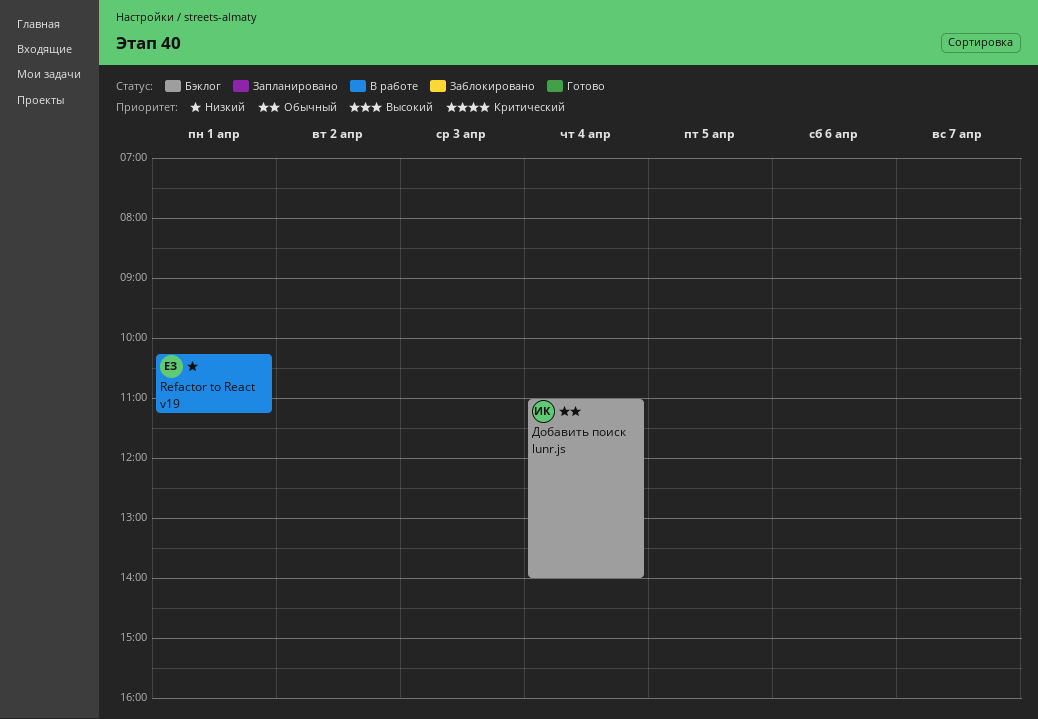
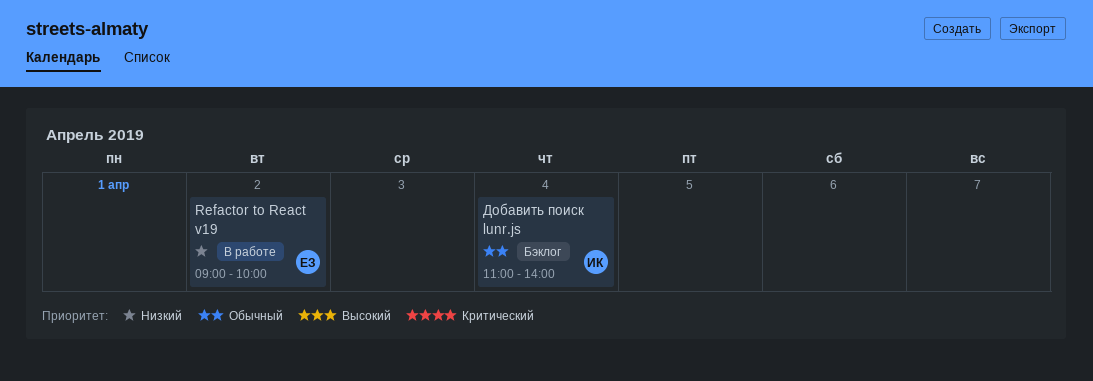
Refactor to React v19, day: Apr 1 -> Apr 2
Refactor to React v19, begins: 10:15 -> 09:00
Refactor to React v19, ends: 11:15 -> 10:00

